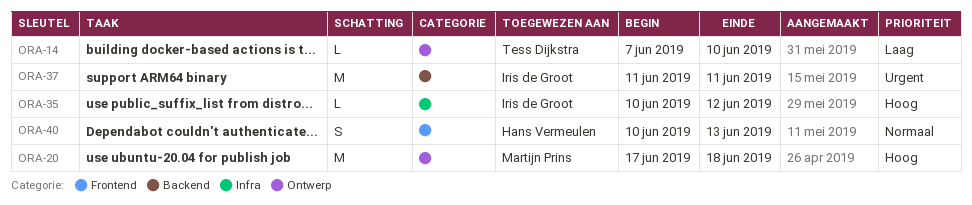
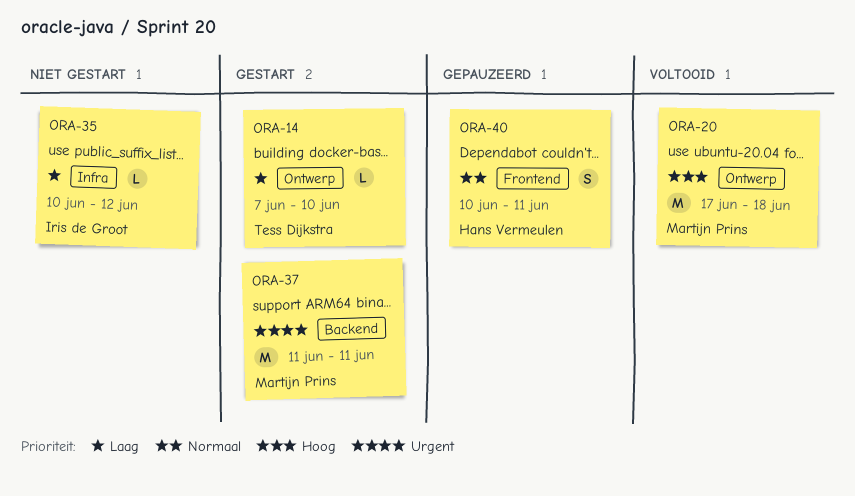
ORA-35, priority: Hoog -> Laag
ORA-37, owner: Iris de Groot -> Martijn Prins
ORA-40, due: Jun 13 -> Jun 11

